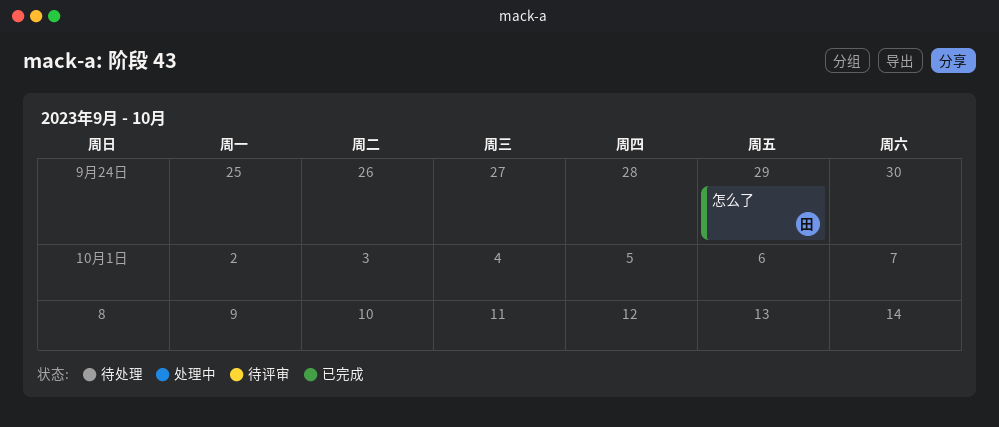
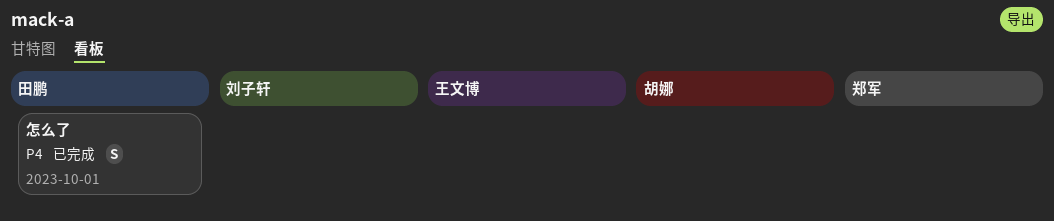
怎么了, due: Sep 29 -> Oct 1

